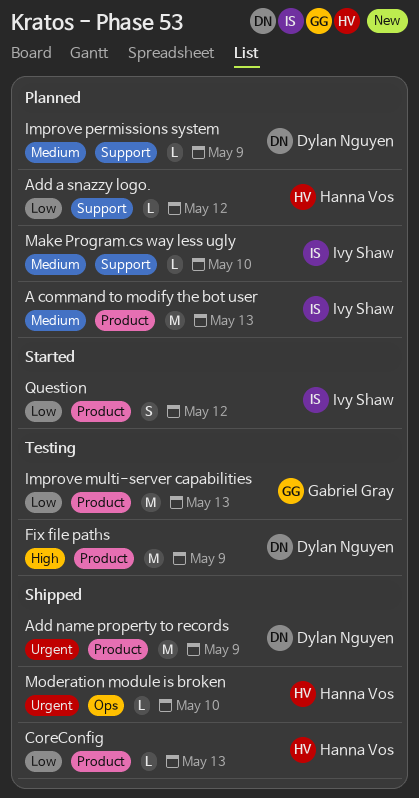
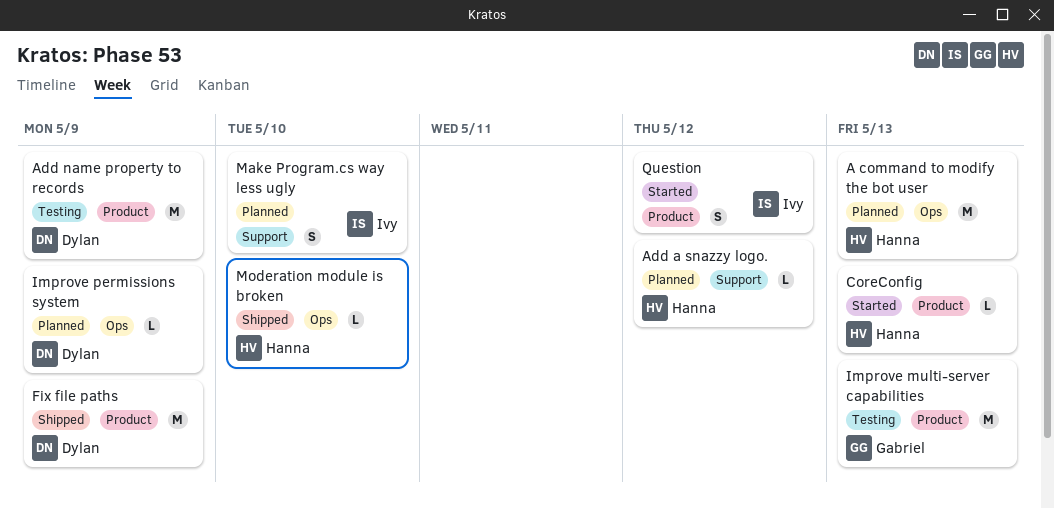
A command to modify the bot user, owner: Ivy Shaw -> Hanna Vos
A command to modify the bot user, label: Product -> Ops
Add name property to records, status: Shipped -> Testing
CoreConfig, status: Shipped -> Started
Fix file paths, status: Testing -> Shipped
Improve permissions system, label: Support -> Ops
Make Program.cs way less ugly, estimate: L -> S

